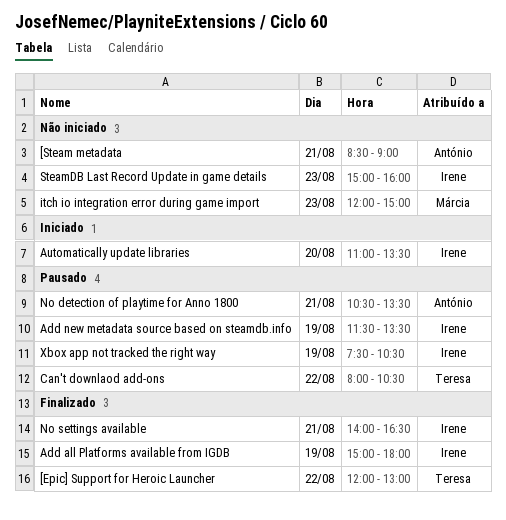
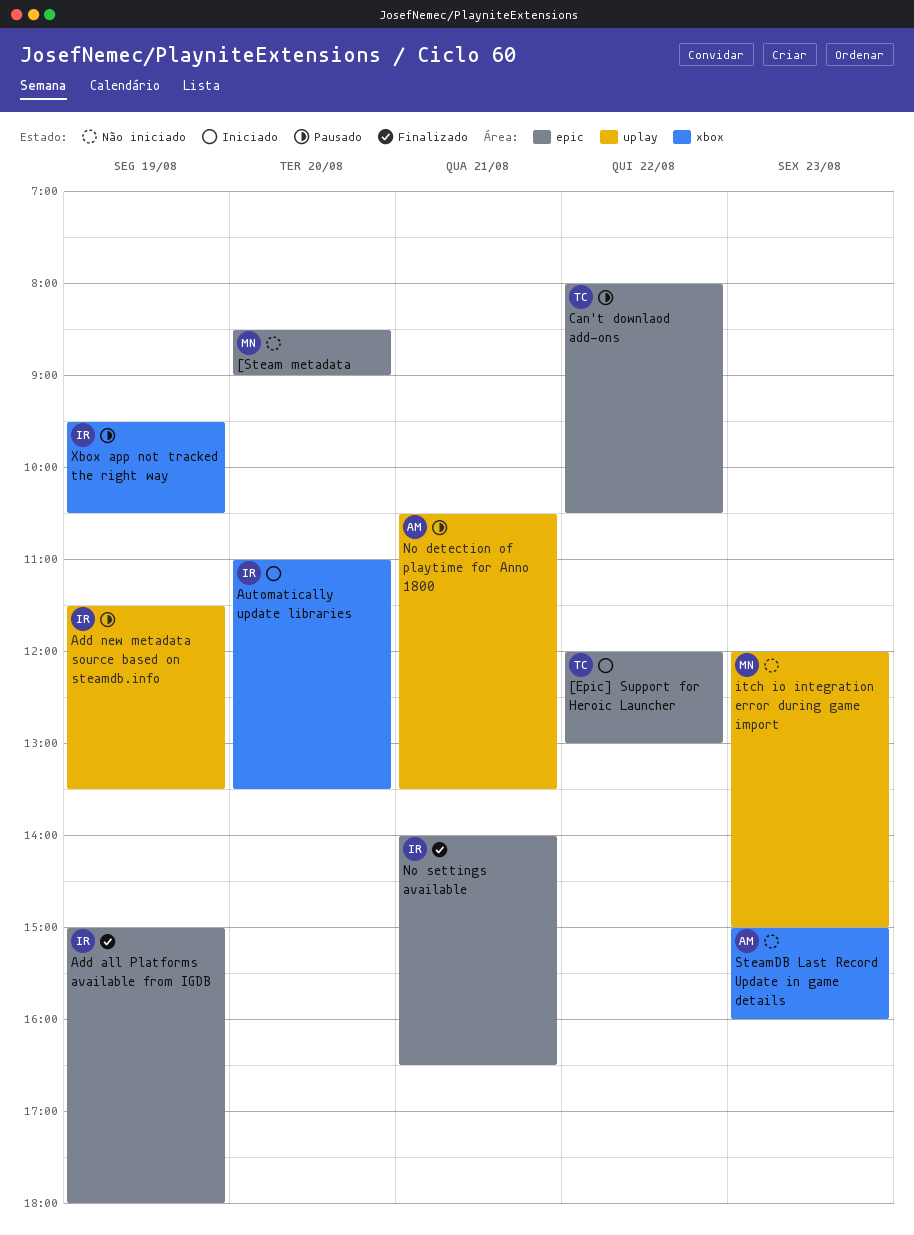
[Epic] Support for Heroic Launcher, status: Finalizado -> Iniciado
[Steam metadata, owner: António -> Márcia
[Steam metadata, day: Aug 21 -> Aug 20
SteamDB Last Record Update in game details, owner: Irene -> António
Xbox app not tracked the right way, begins: 07:30 -> 09:30

